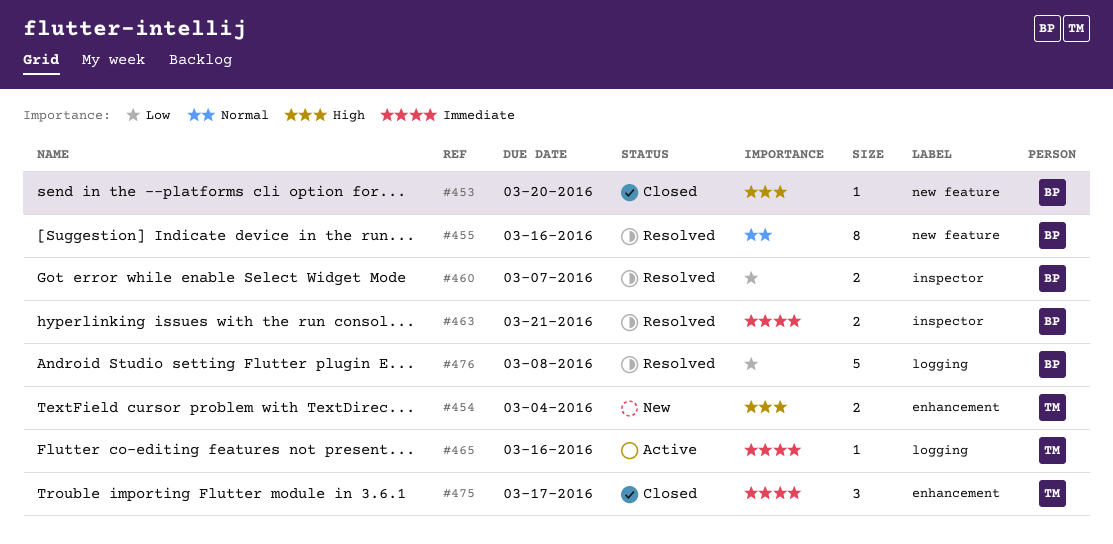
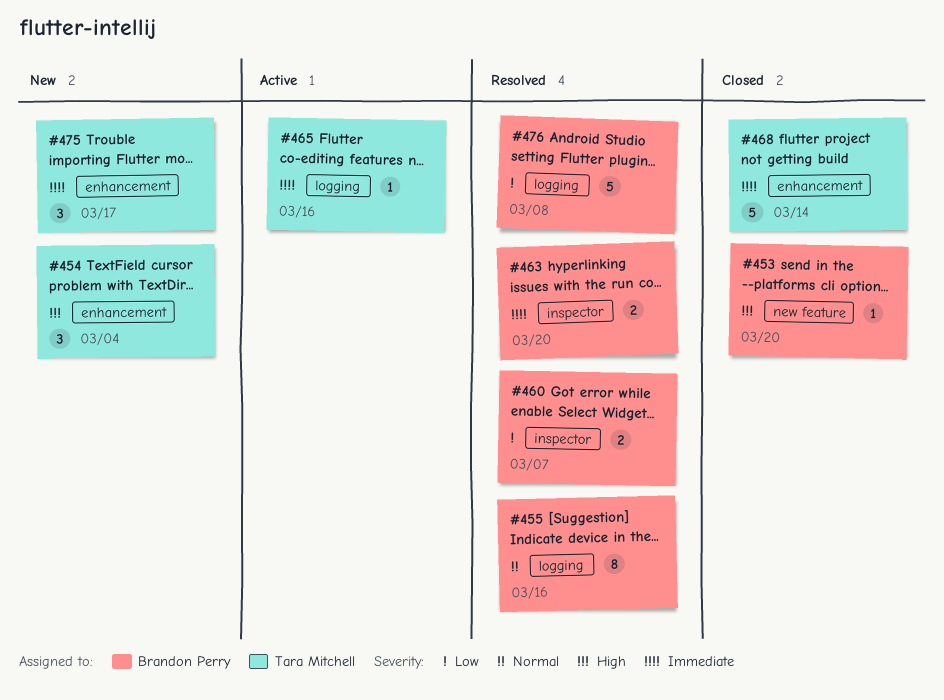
#454, estimate: 2 -> 3
#455, label: new feature -> logging
#463, due: Mar 21 -> Mar 20
#468: none -> present
#475, status: Closed -> New

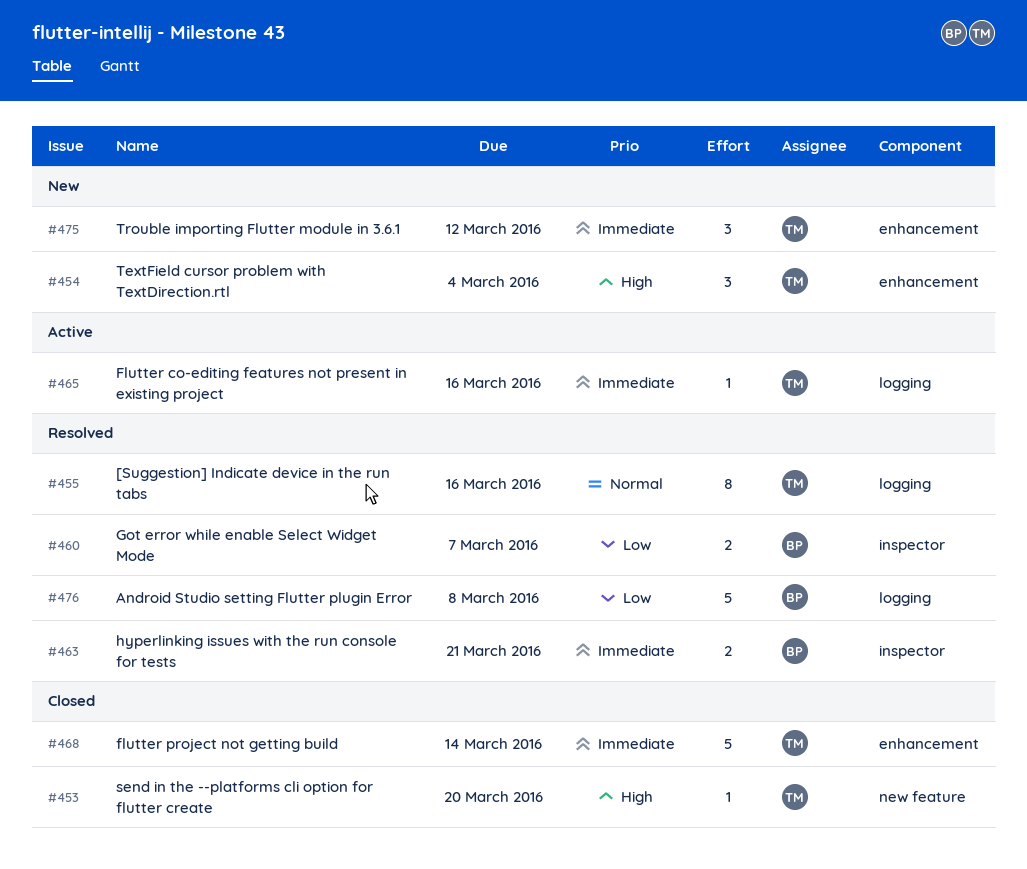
#453, owner: Brandon Perry -> Tara Mitchell
#455, owner: Brandon Perry -> Tara Mitchell
#463, due: Mar 20 -> Mar 21
#475, due: Mar 17 -> Mar 12

